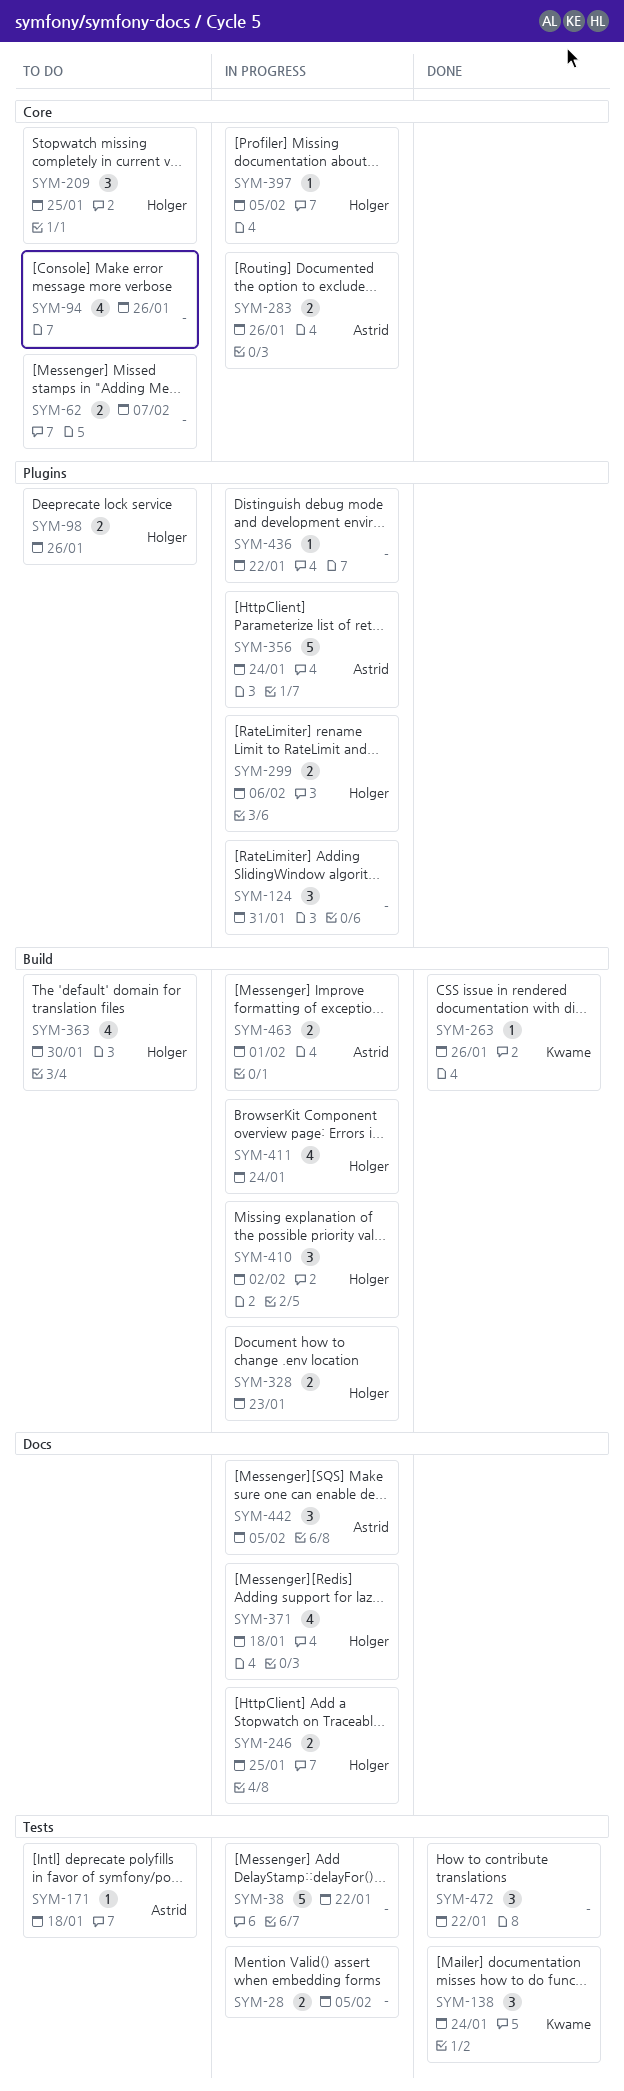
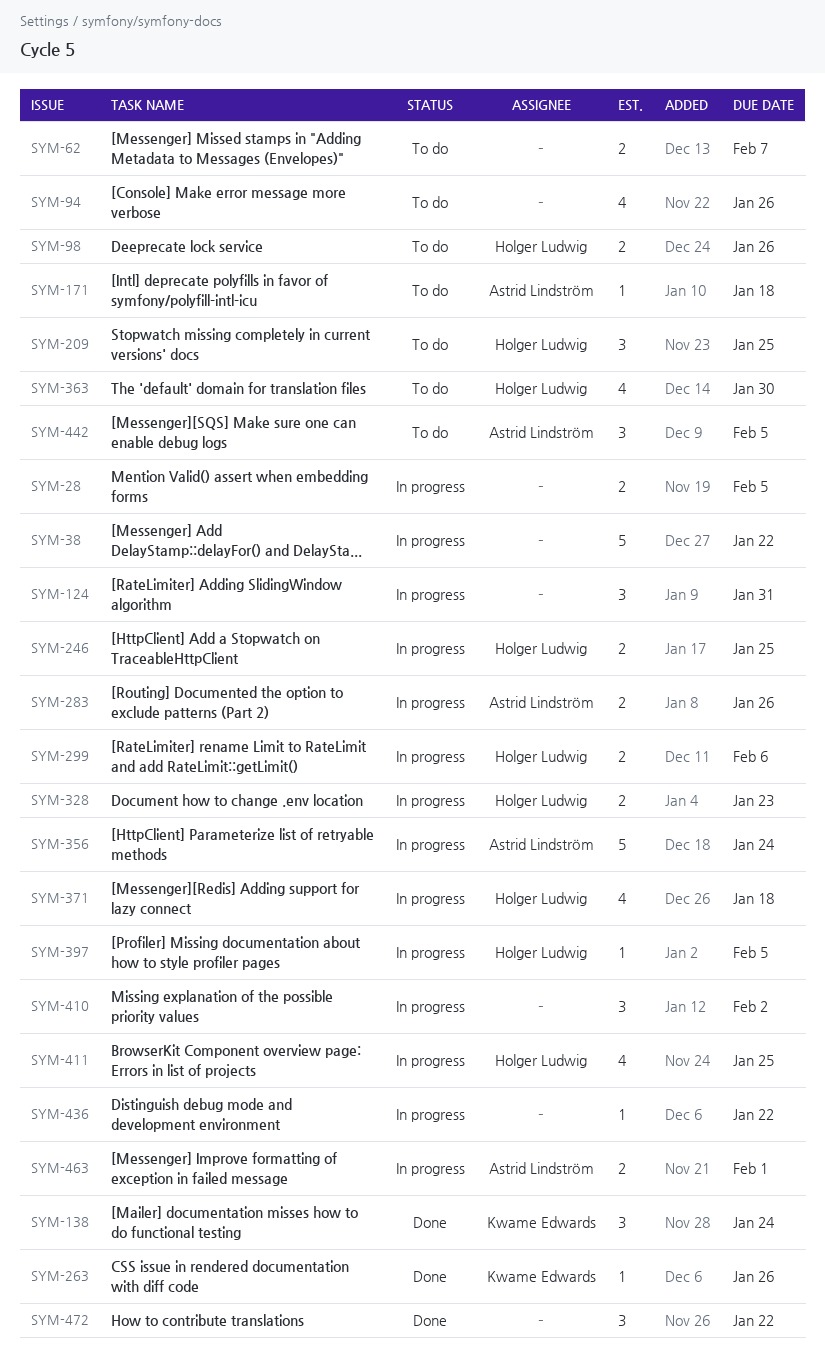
SYM-410, owner: Holger Ludwig -> none
SYM-411, due: Jan 24 -> Jan 25
SYM-442, status: In progress -> To do

